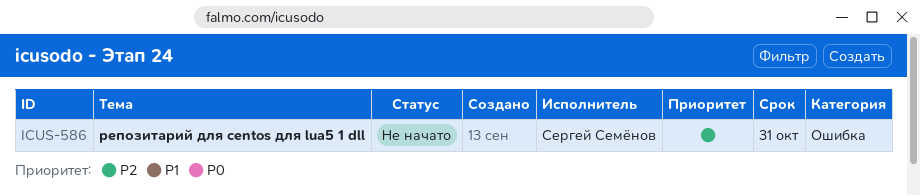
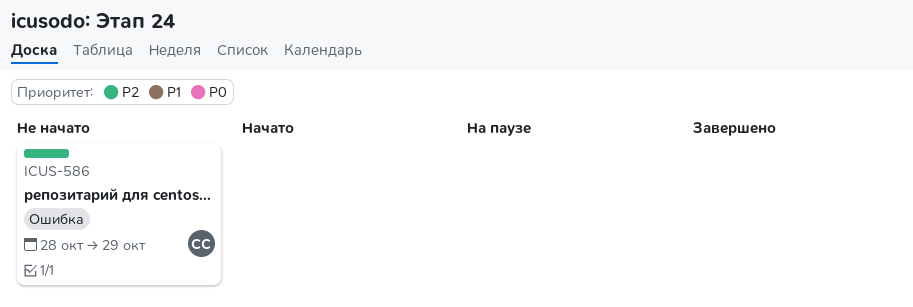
ICUS-586, due: Oct 31 -> Oct 29

